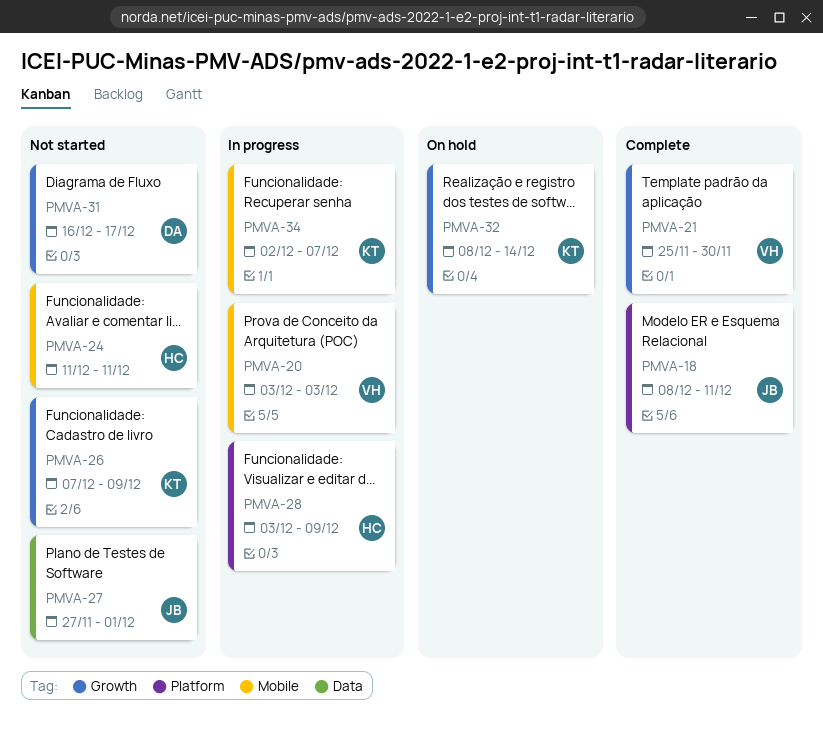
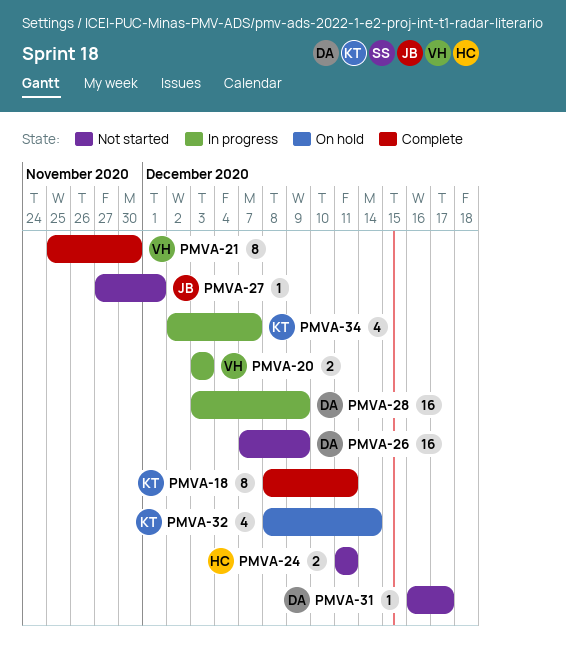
PMVA-18, owner: JB -> KT
PMVA-26, owner: KT -> DA
PMVA-28, owner: HC -> DA

